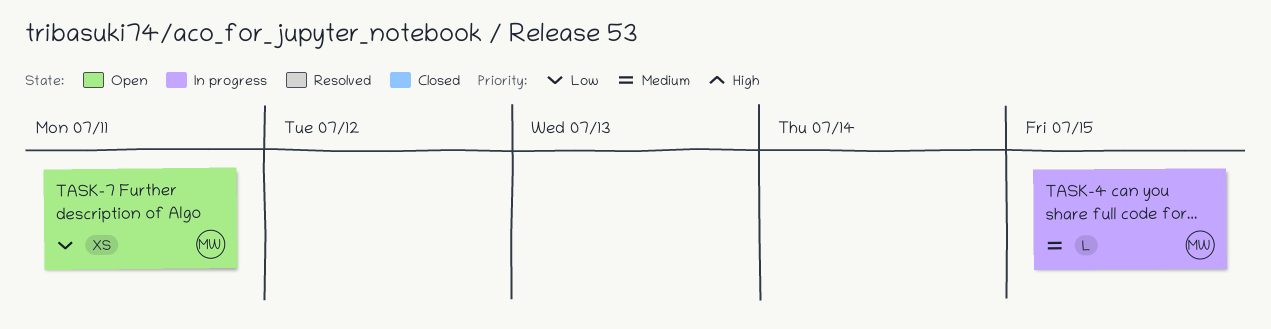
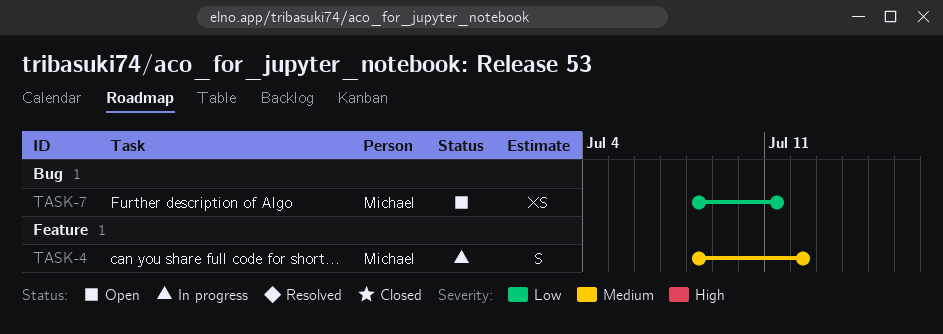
TASK-4, estimate: L -> S
TASK-4, due: Jul 15 -> Jul 12

